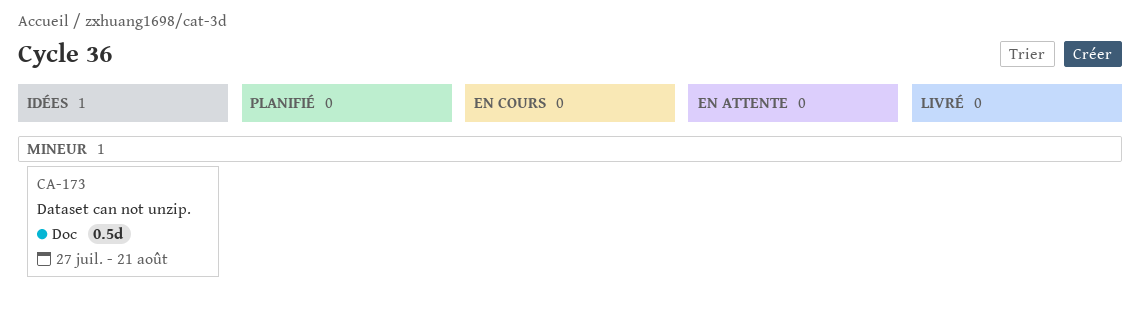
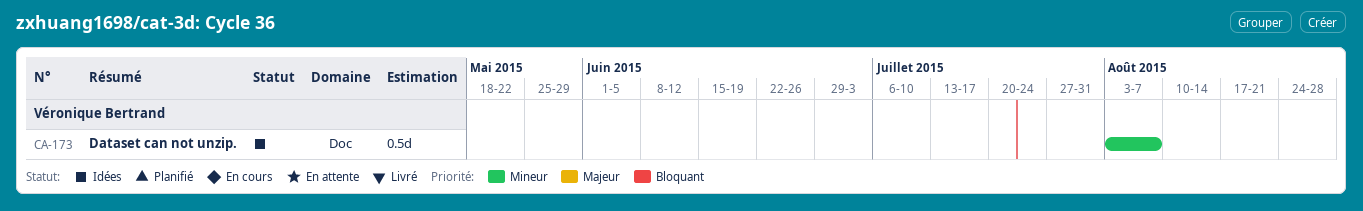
CA-173, start: Jul 27 -> Aug 3
CA-173, due: Aug 21 -> Aug 7

